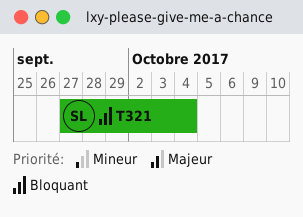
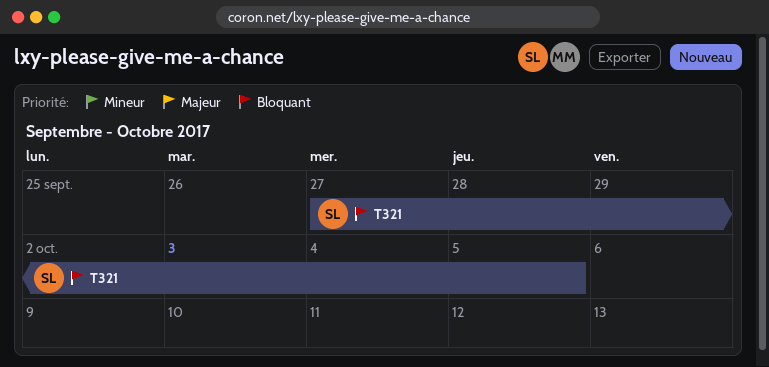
T321, due: Oct 4 -> Oct 5

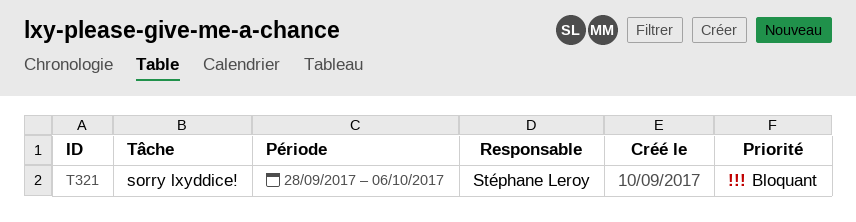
T321, start: Sep 27 -> Sep 28
T321, due: Oct 5 -> Oct 6

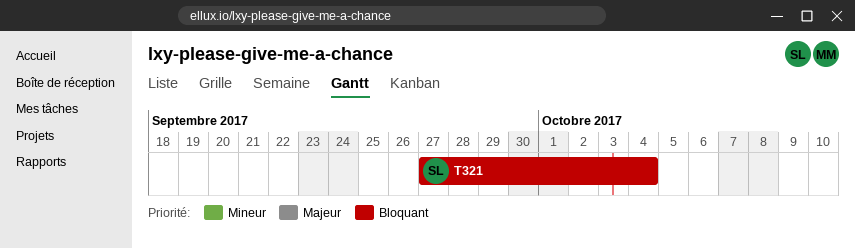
T321, start: Sep 28 -> Sep 27
T321, due: Oct 6 -> Oct 4

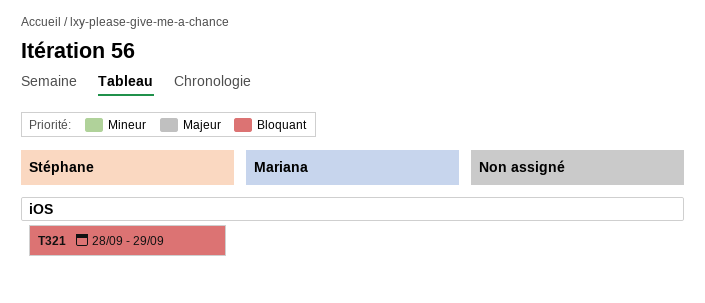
T321, start: Sep 27 -> Sep 28
T321, due: Oct 4 -> Sep 29

